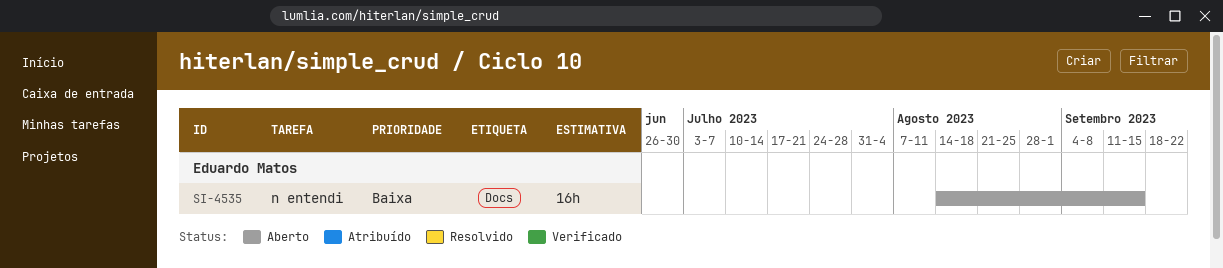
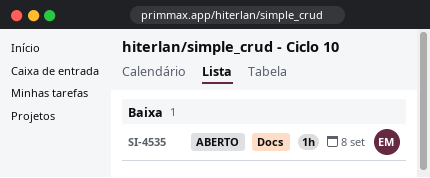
SI-4535, estimate: 16h -> 1h
SI-4535, due: Sep 15 -> Sep 8

